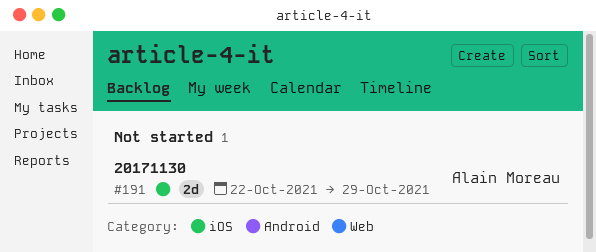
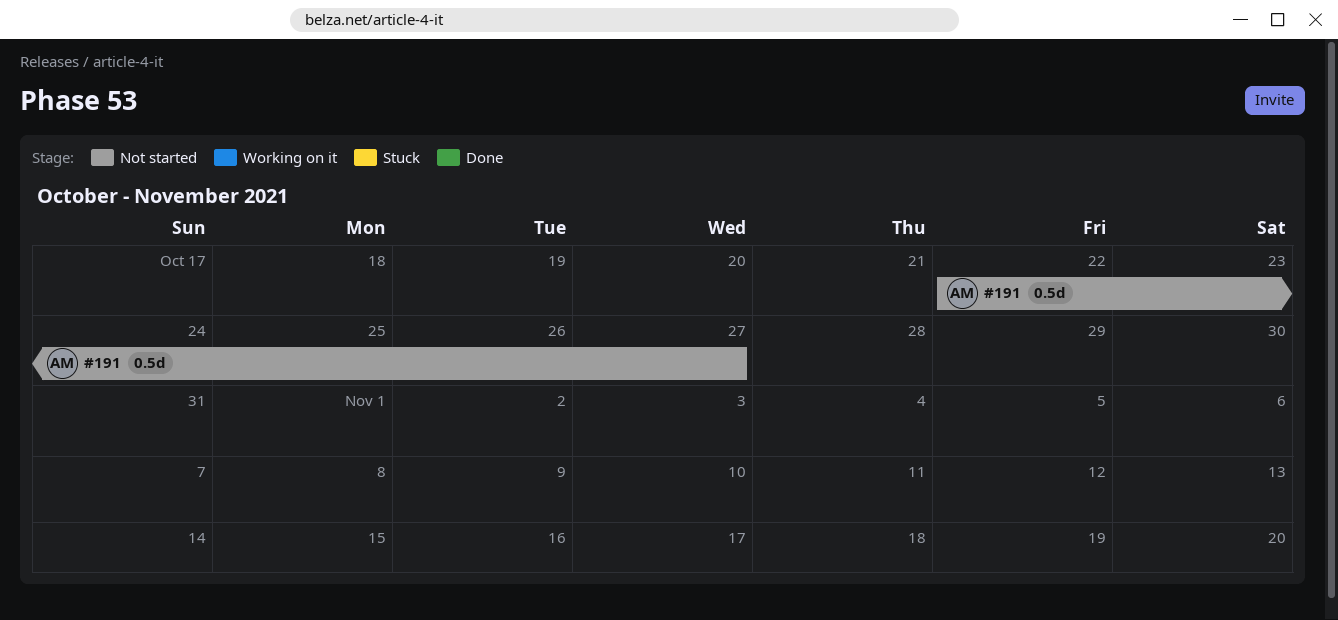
#191, estimate: 2d -> 0.5d
#191, due: Oct 29 -> Oct 27

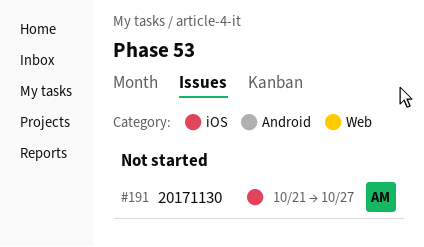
#191, start: Oct 22 -> Oct 21

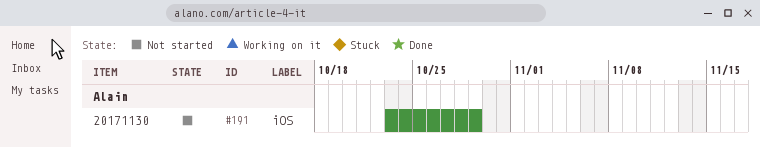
#191, start: Oct 21 -> Oct 23
#191, due: Oct 27 -> Oct 29

